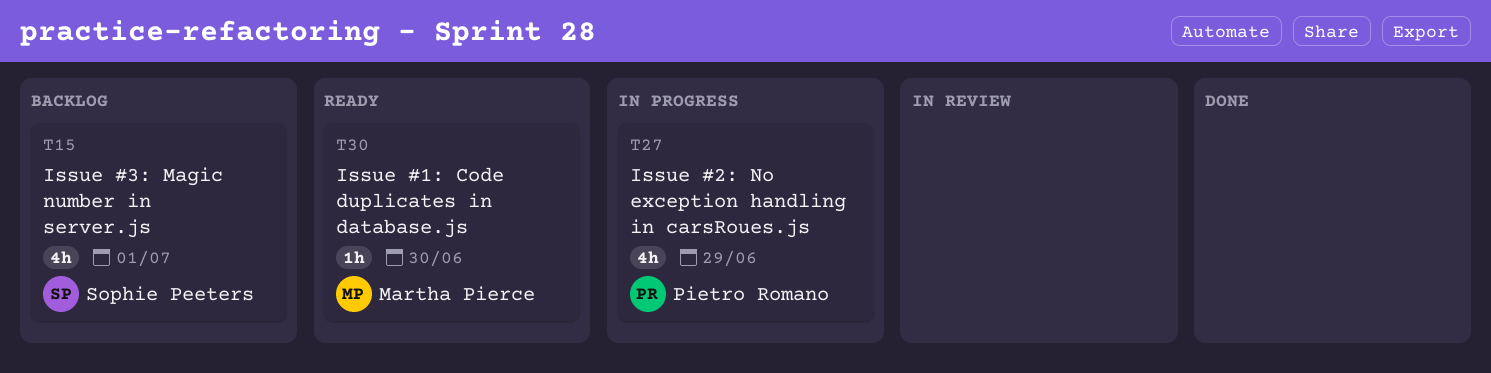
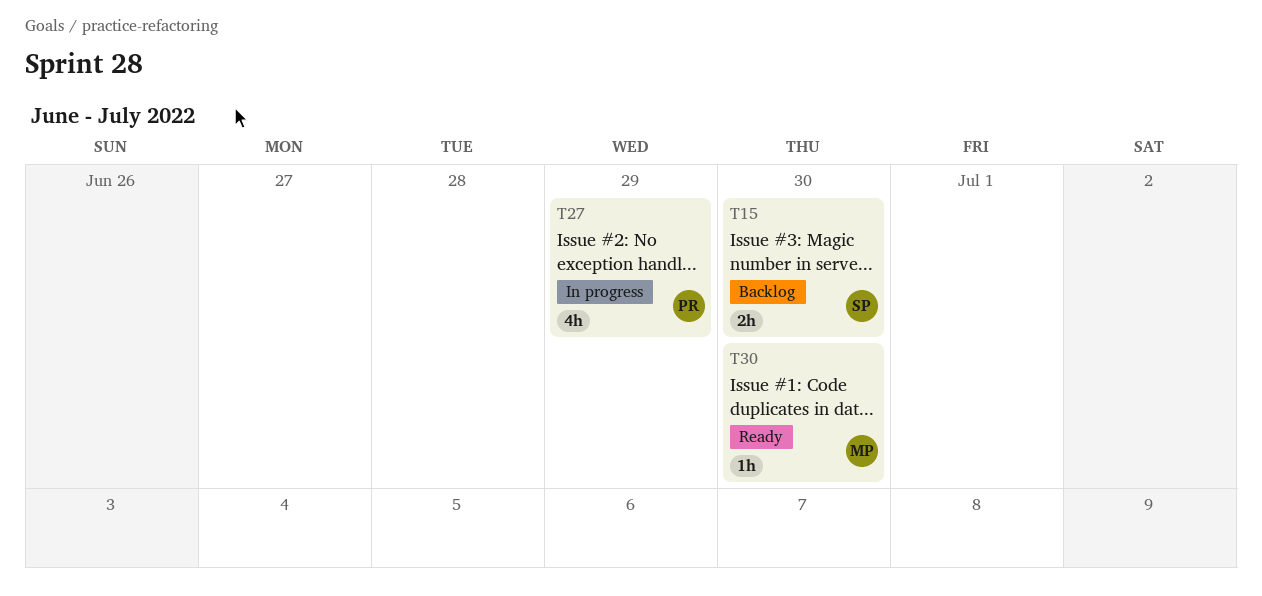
T15, estimate: 4h -> 2h
T15, due: Jul 1 -> Jun 30

